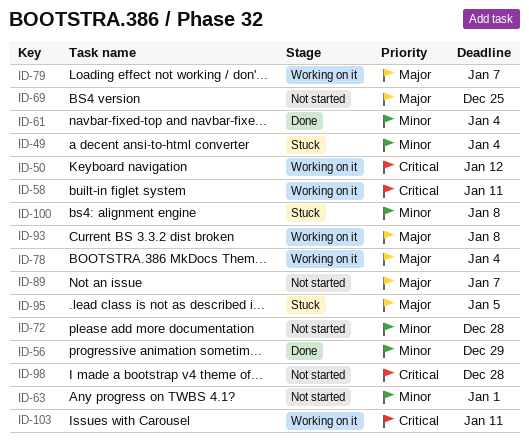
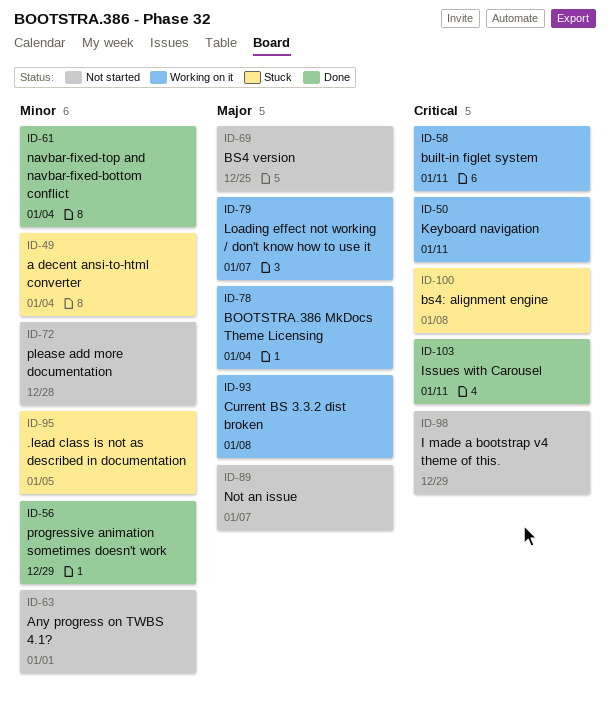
ID-50, due: Jan 12 -> Jan 11
ID-95, priority: Major -> Minor
ID-98, due: Dec 28 -> Dec 29
ID-100, priority: Minor -> Critical
ID-103, status: Working on it -> Done

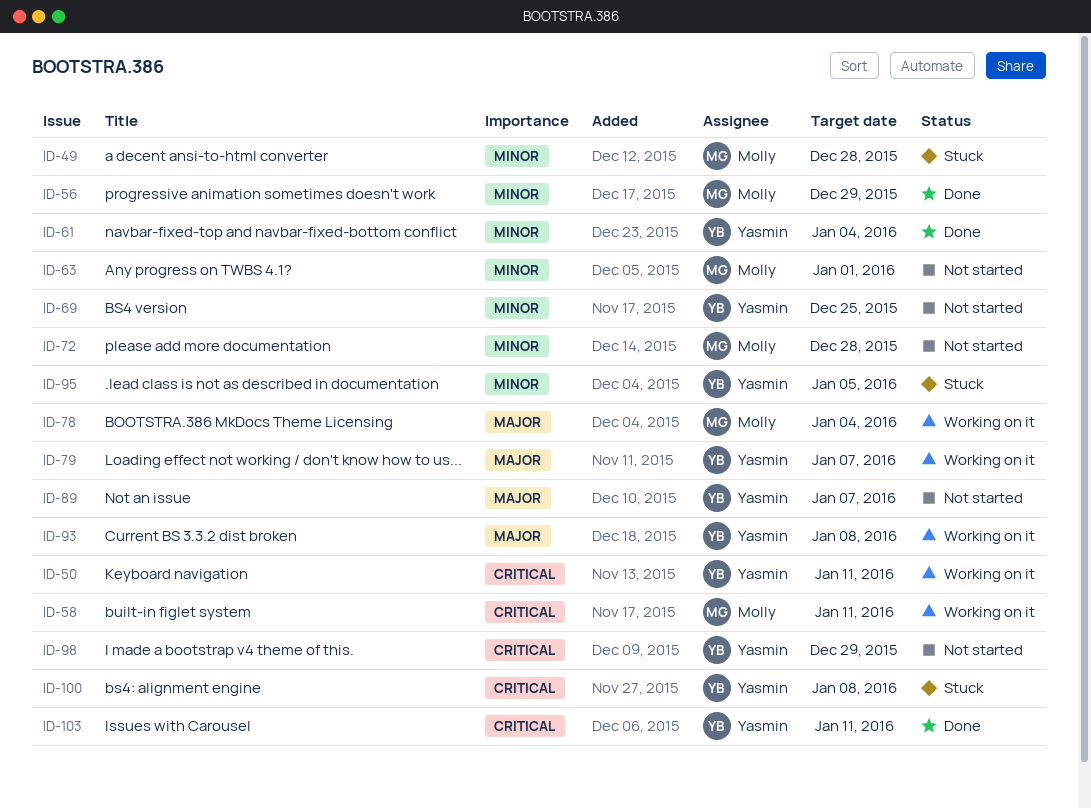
ID-49, due: Jan 4 -> Dec 28
ID-69, priority: Major -> Minor

